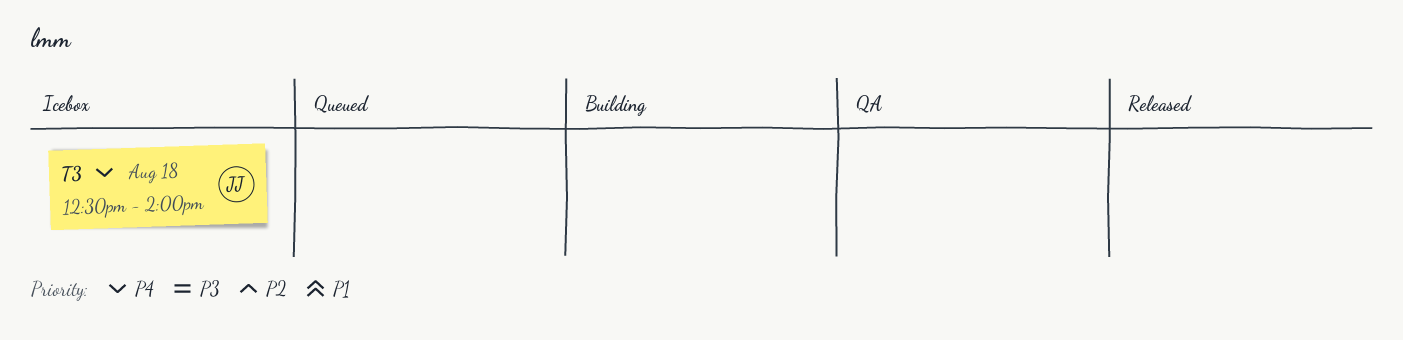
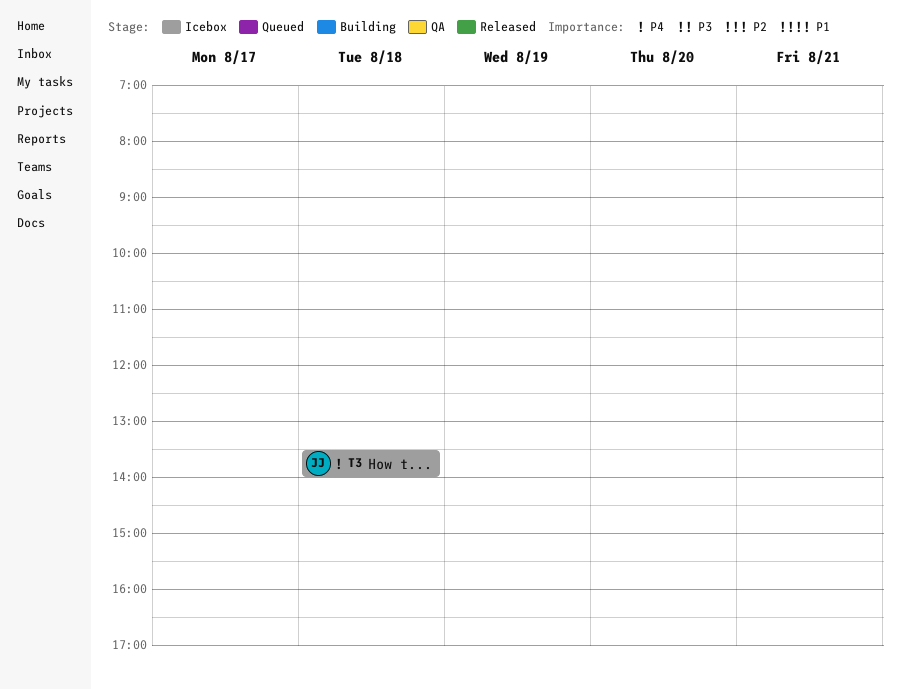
T3, begins: 12:30 -> 13:30

